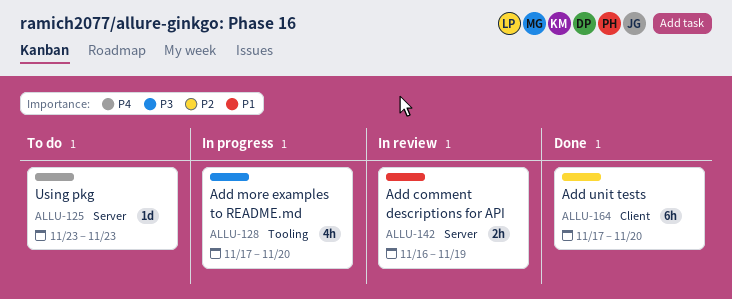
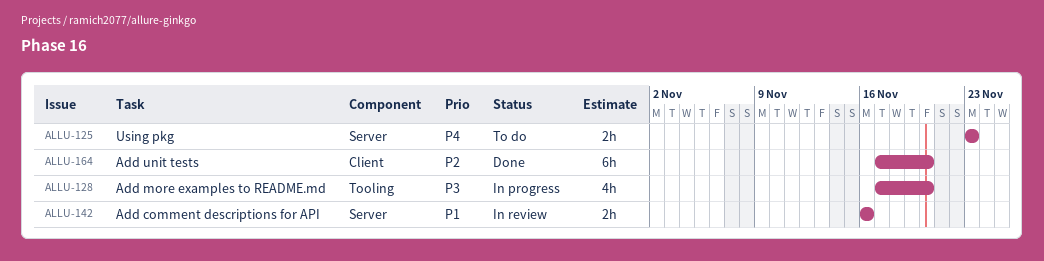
ALLU-125, estimate: 1d -> 2h
ALLU-142, due: Nov 19 -> Nov 16

